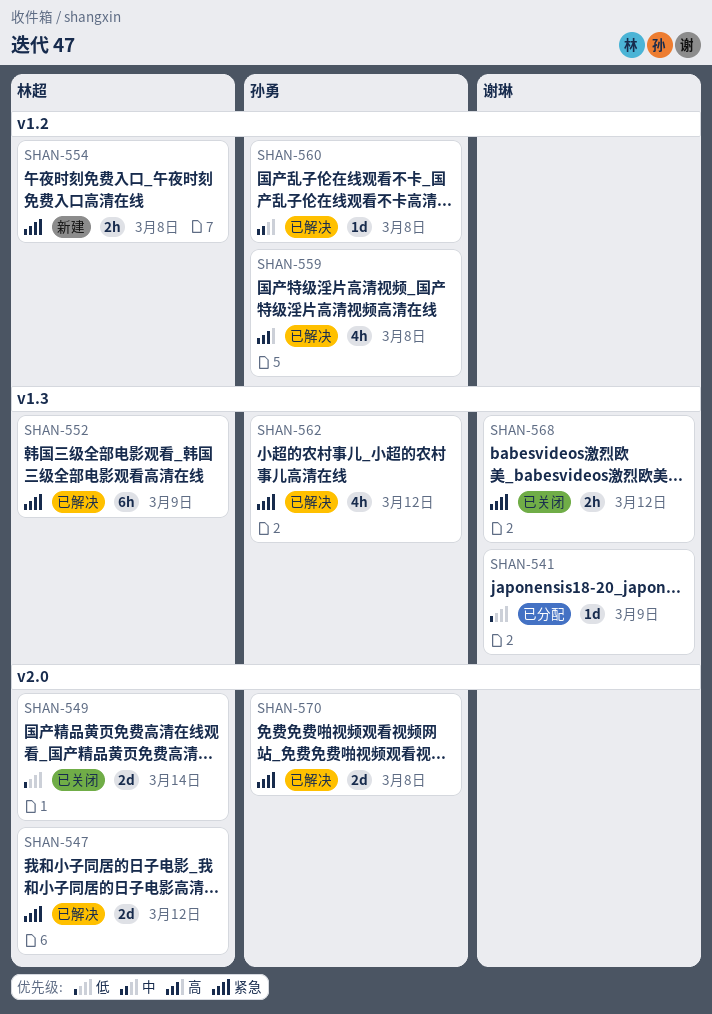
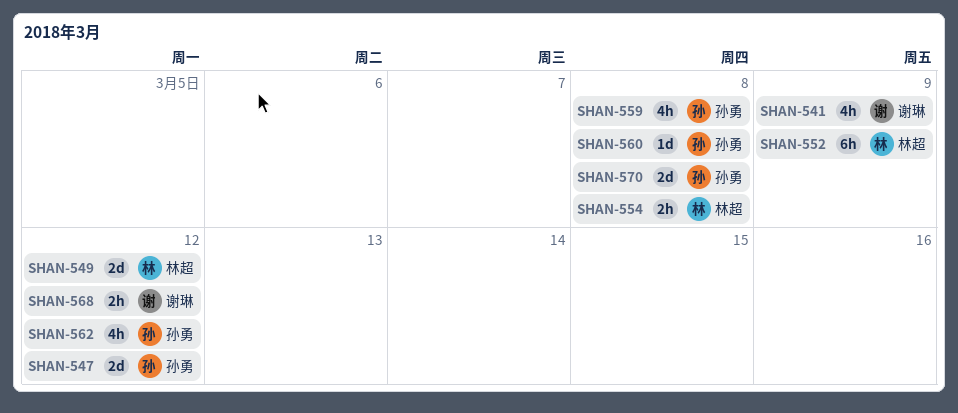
SHAN-541, estimate: 1d -> 4h
SHAN-547, owner: 林超 -> 孙勇
SHAN-549, due: Mar 14 -> Mar 12

